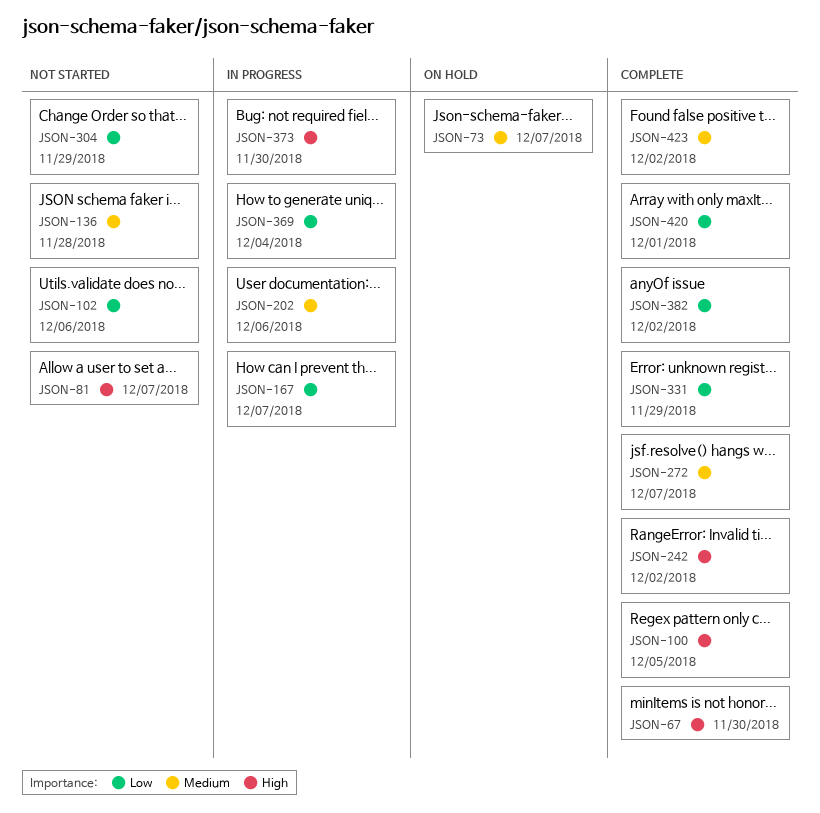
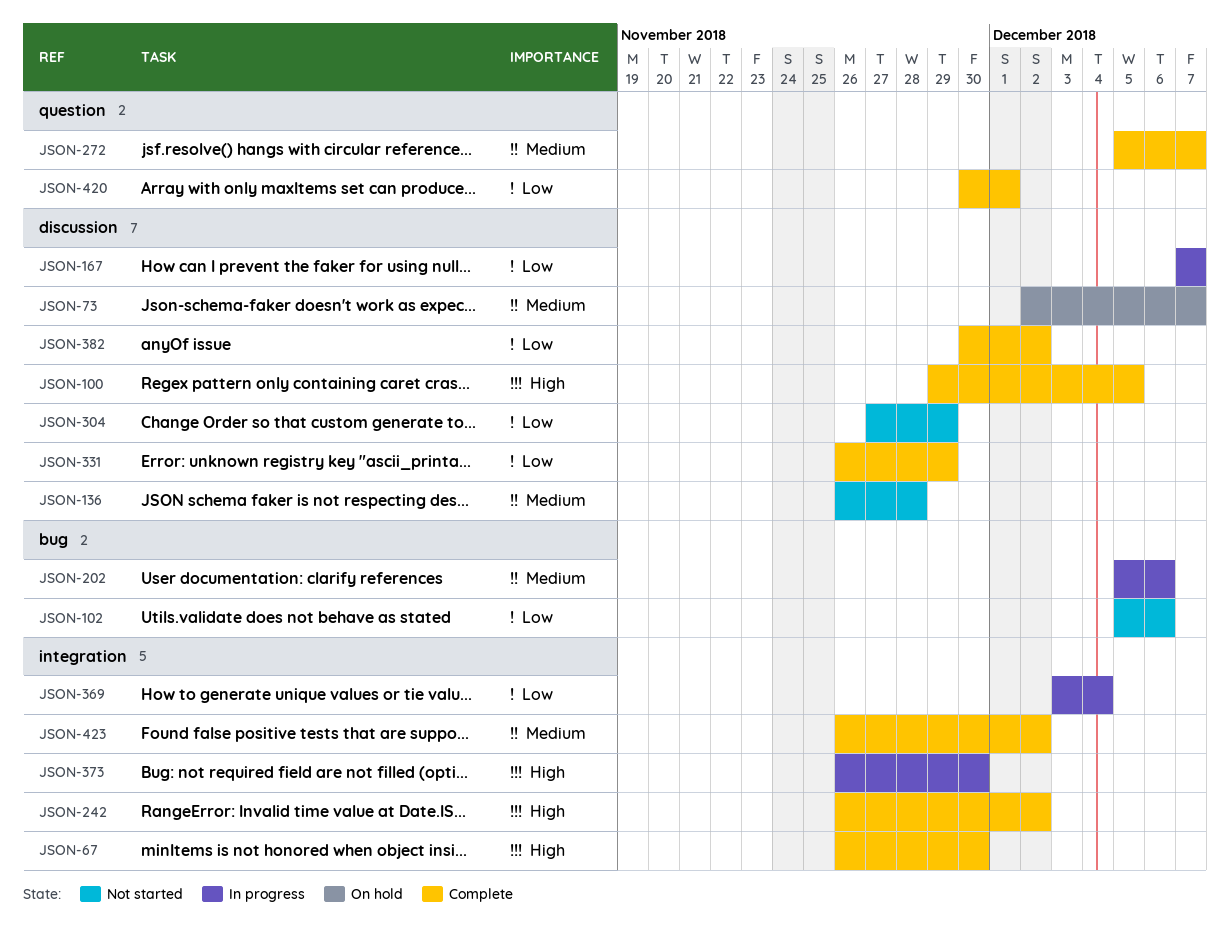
JSON-81: present -> none

